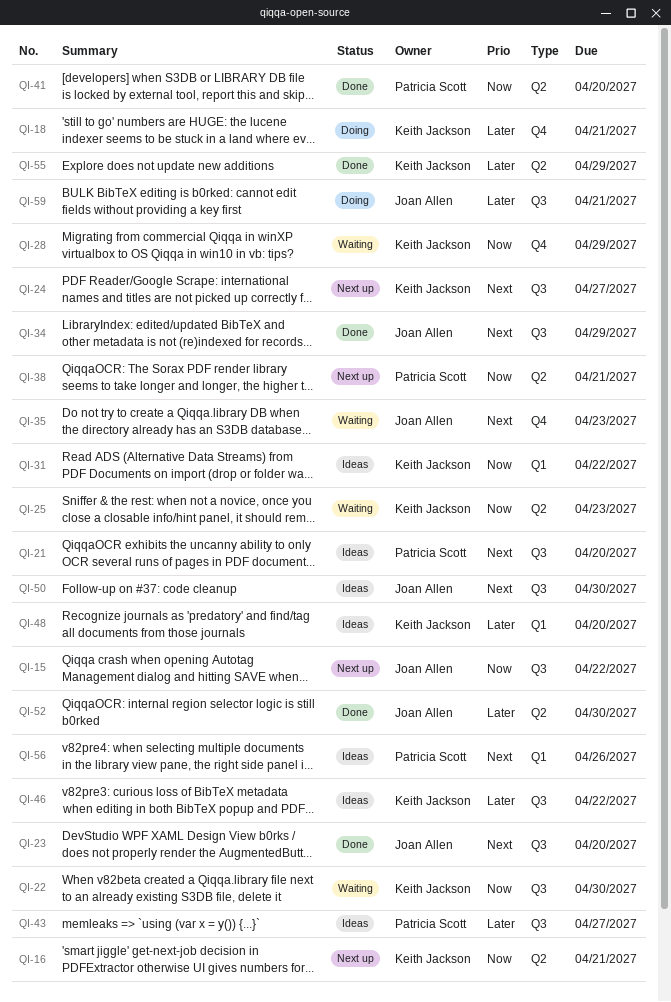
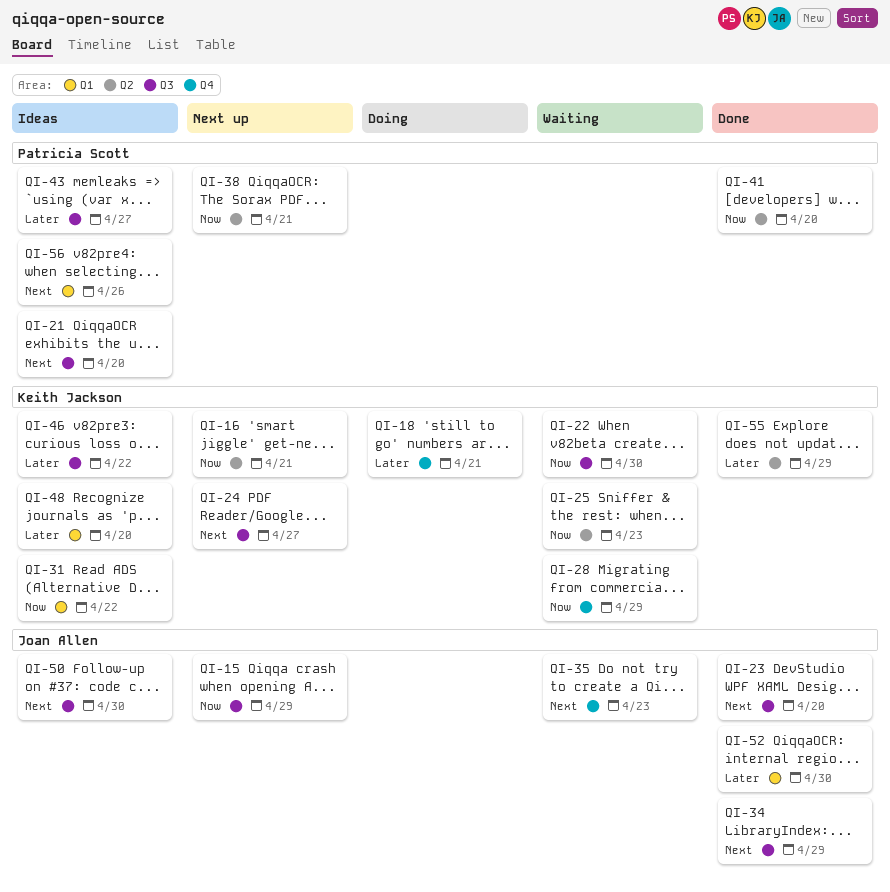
QI-15, due: Apr 22 -> Apr 29
QI-52, label: Q2 -> Q1
QI-59: present -> none

